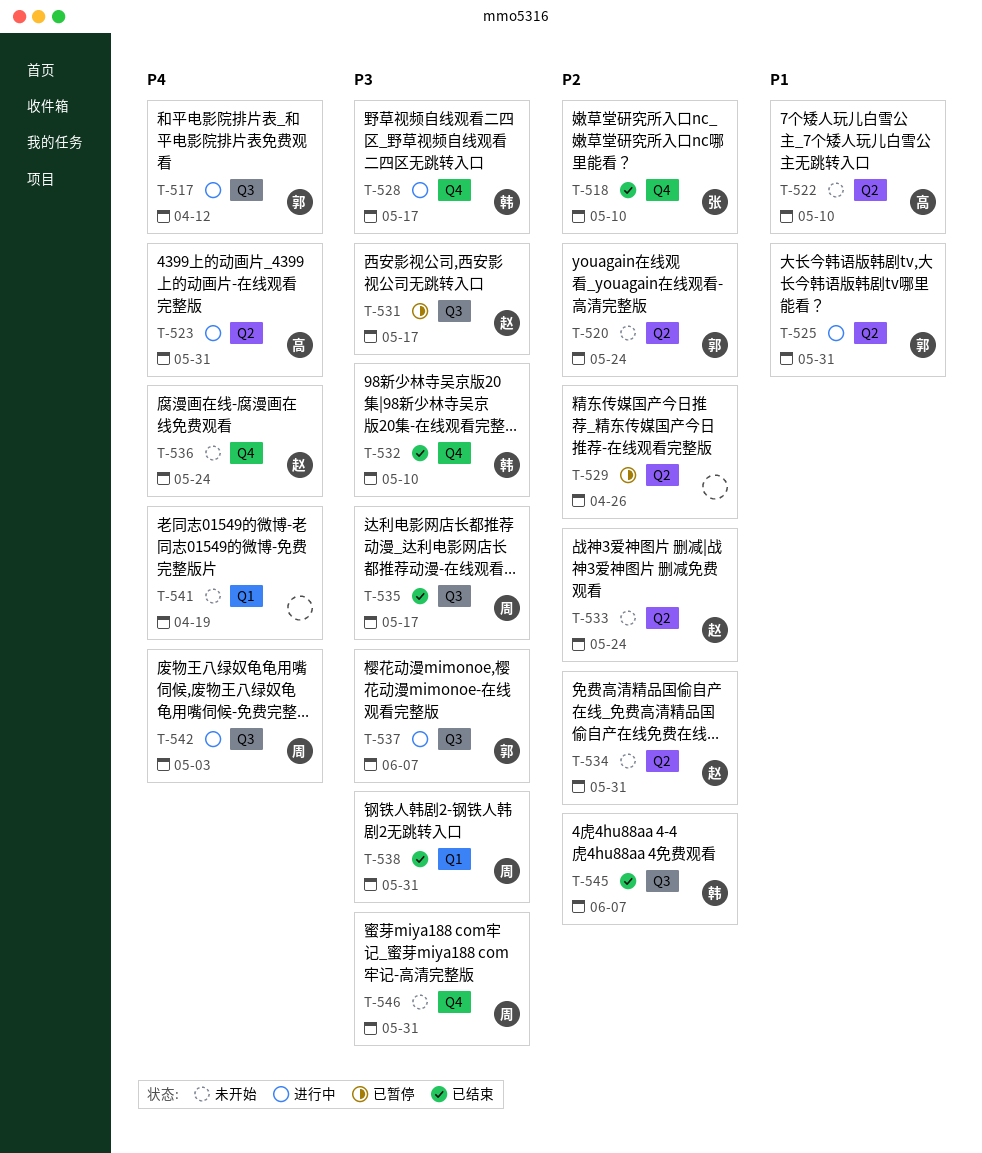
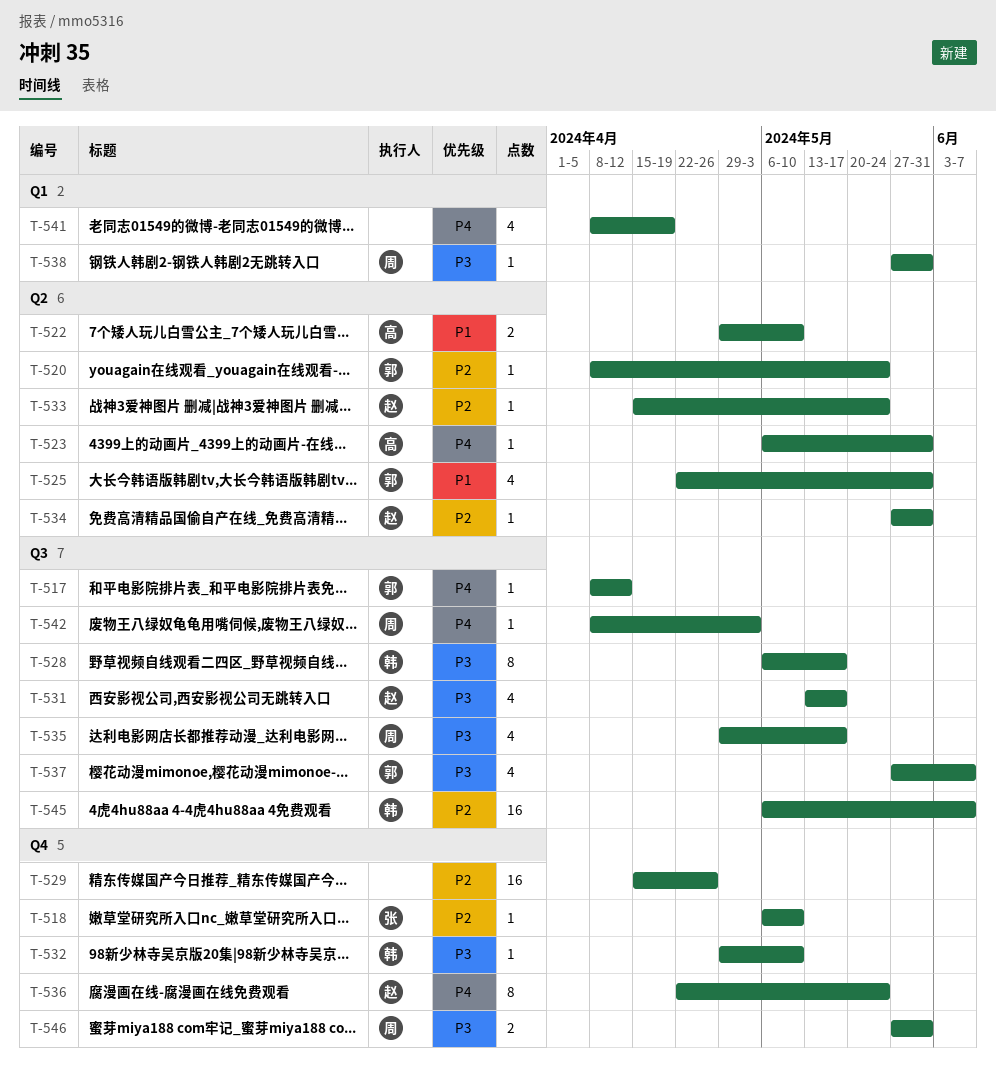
T-528, label: Q4 -> Q3
T-529, label: Q2 -> Q4

